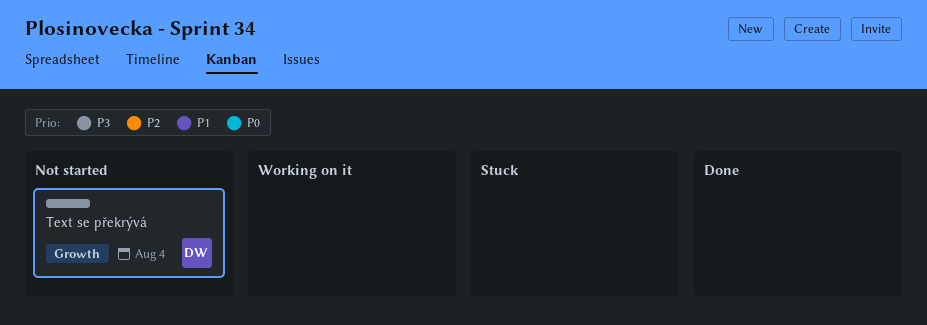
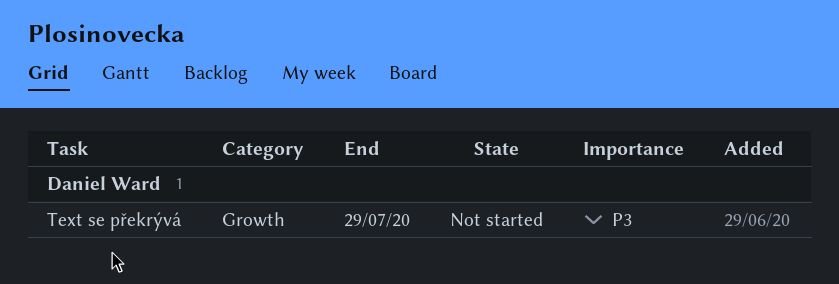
Text se překrývá, due: Aug 4 -> Jul 29

